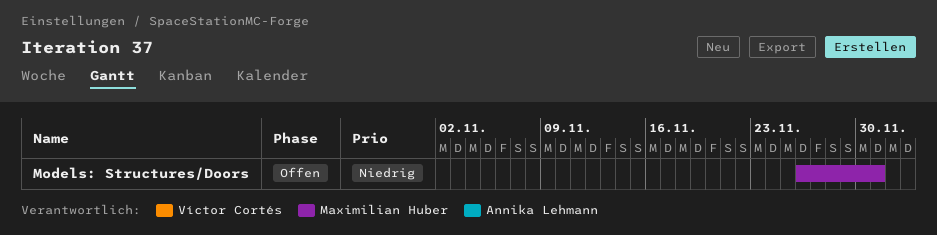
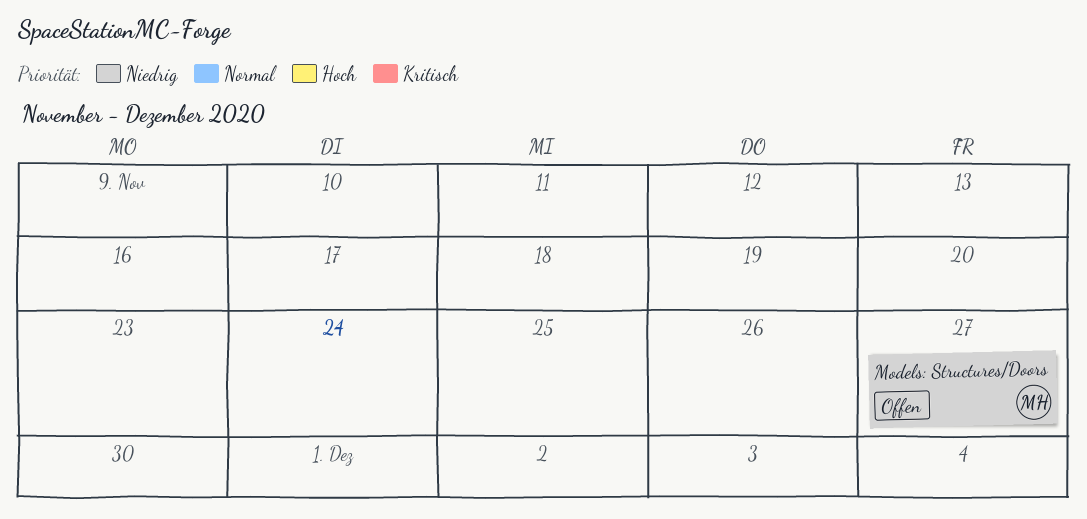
Models: Structures/Doors, due: Dec 1 -> Nov 27

